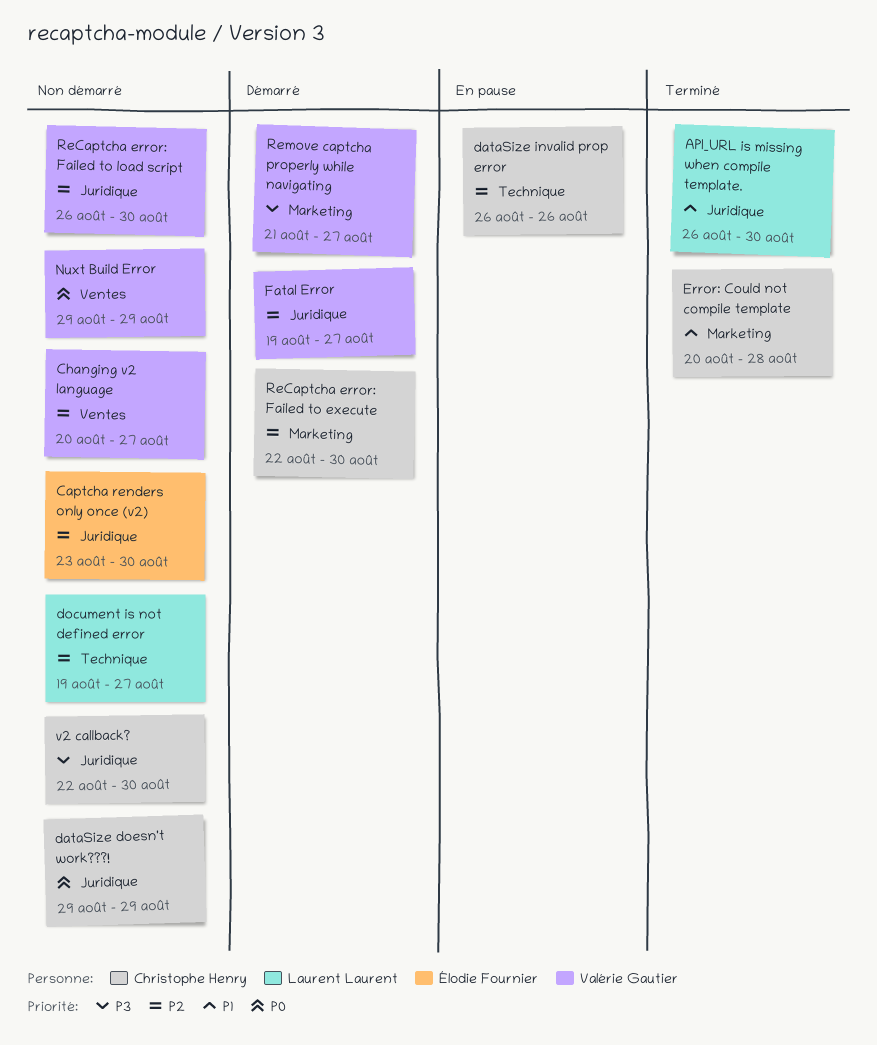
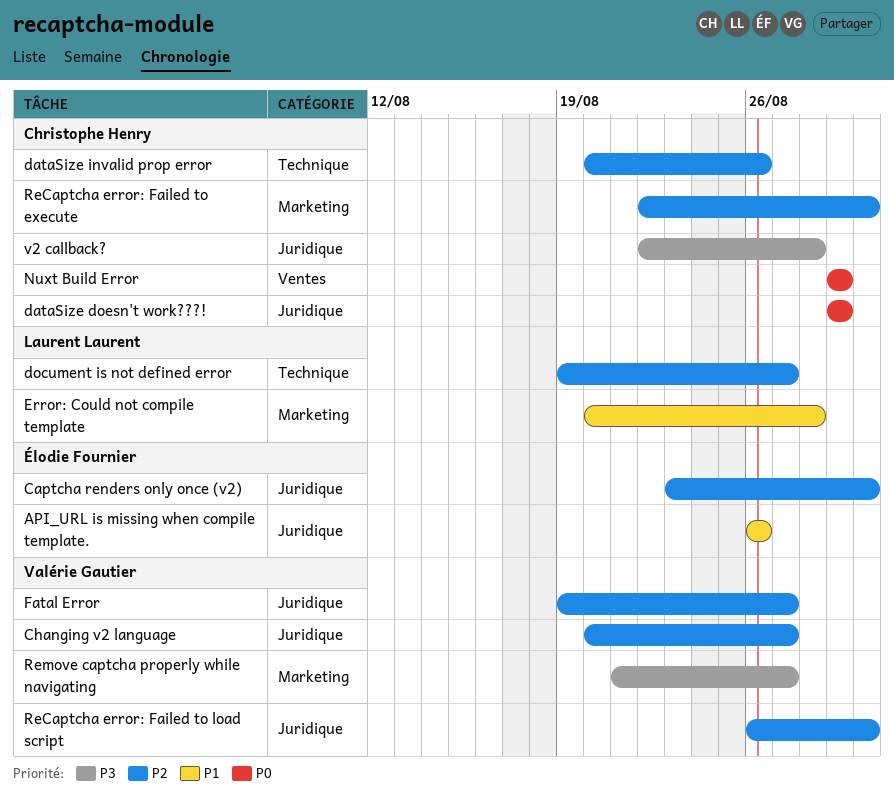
API_URL is missing when compile template., owner: Laurent Laurent -> Élodie Fournier
API_URL is missing when compile template., due: Aug 30 -> Aug 26
Changing v2 language, label: Ventes -> Juridique
dataSize invalid prop error, start: Aug 26 -> Aug 20
Error: Could not compile template, owner: Christophe Henry -> Laurent Laurent
Nuxt Build Error, owner: Valérie Gautier -> Christophe Henry
v2 callback?, due: Aug 30 -> Aug 28

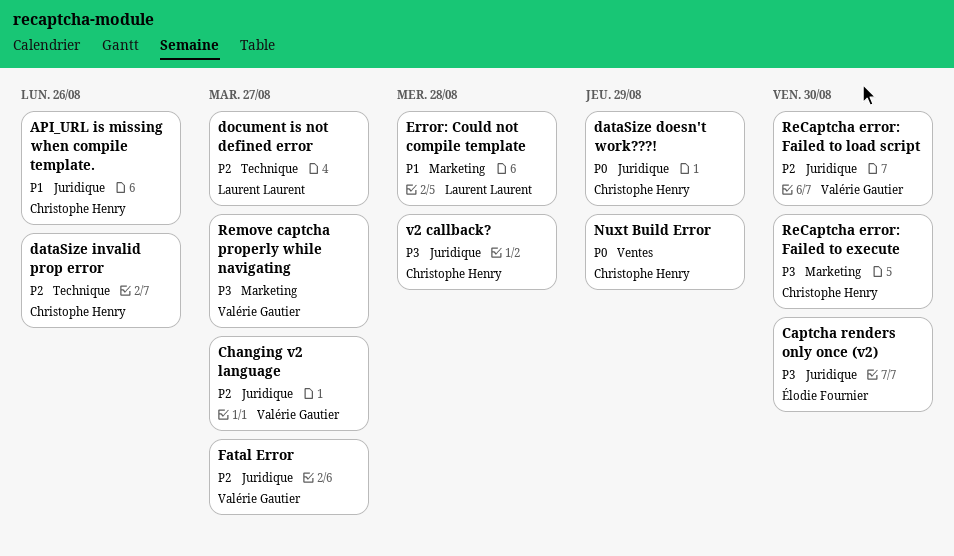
API_URL is missing when compile template., owner: Élodie Fournier -> Christophe Henry
Captcha renders only once (v2), priority: P2 -> P3
ReCaptcha error: Failed to execute, priority: P2 -> P3

